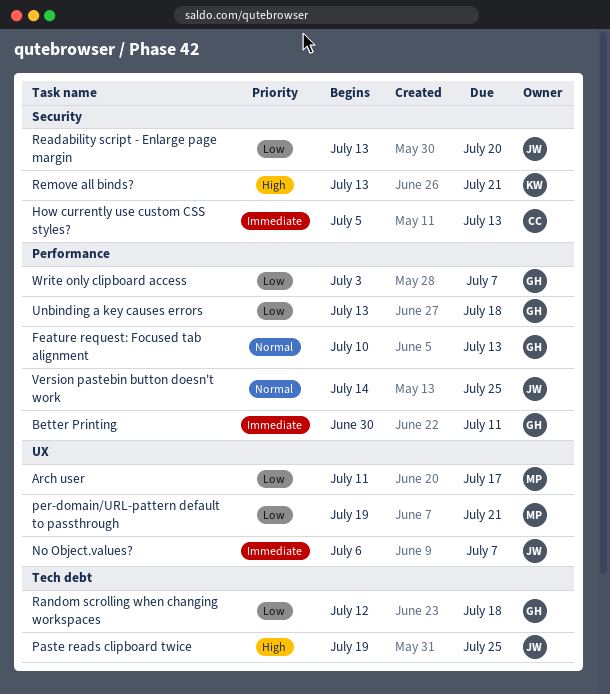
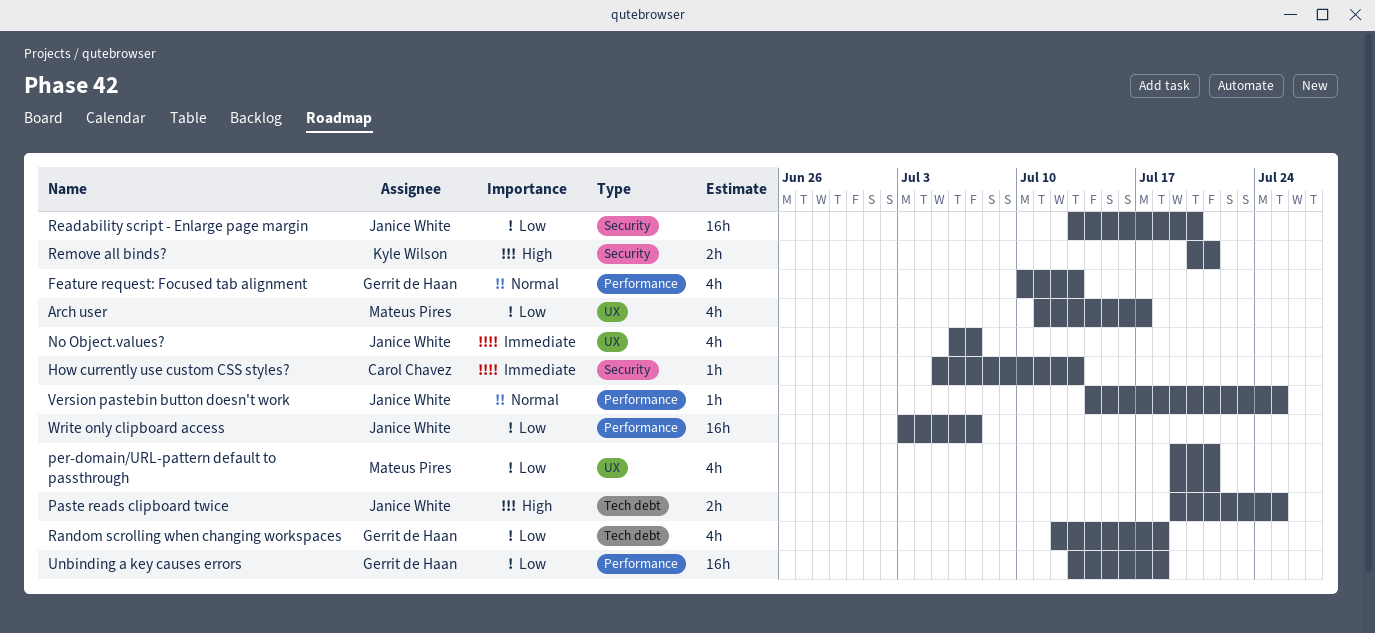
Better Printing: present -> none
Remove all binds?, start: Jul 13 -> Jul 20
Write only clipboard access, owner: Gerrit de Haan -> Janice White

